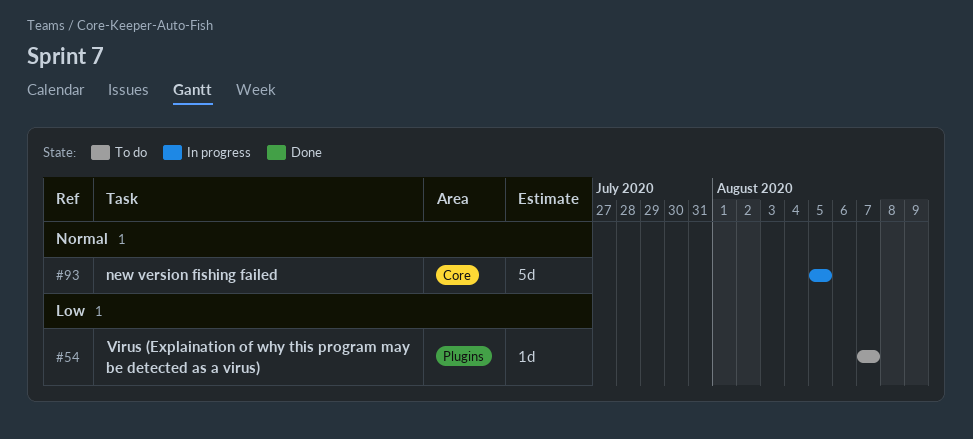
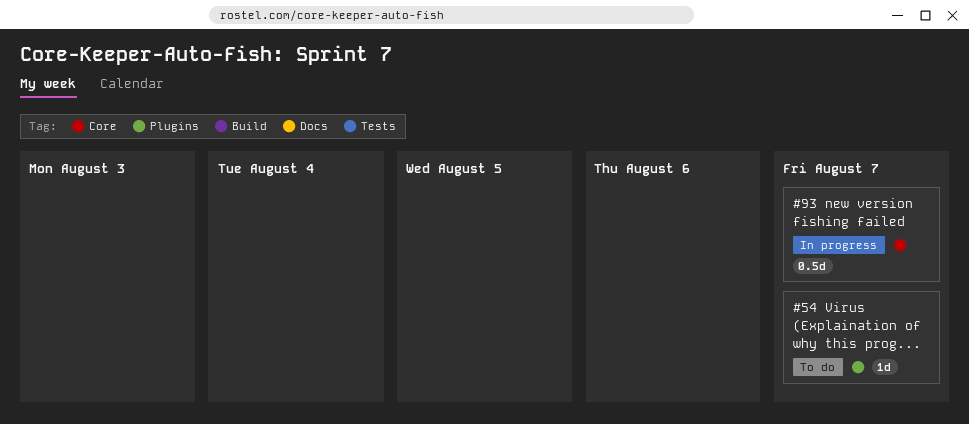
#93, estimate: 5d -> 0.5d
#93, due: Aug 5 -> Aug 7

